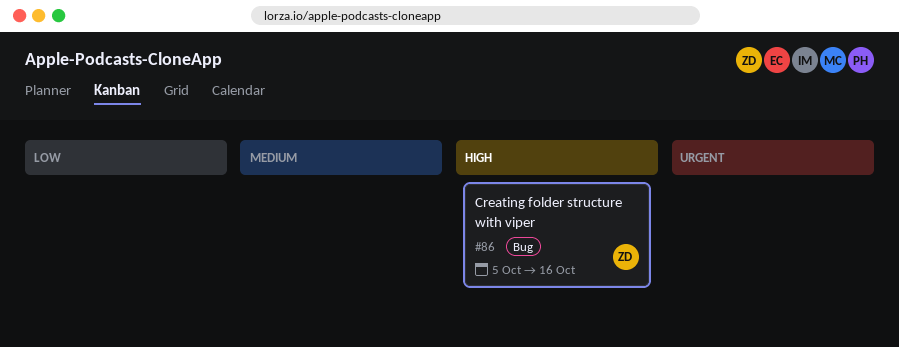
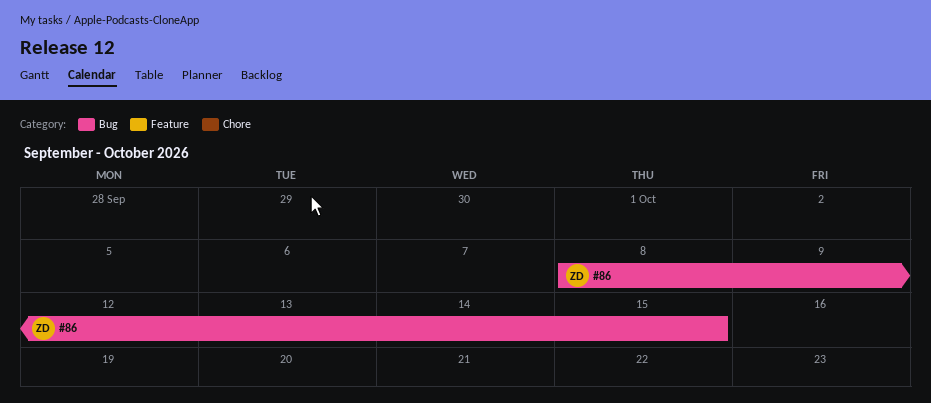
#86, start: Oct 5 -> Oct 8
#86, due: Oct 16 -> Oct 15

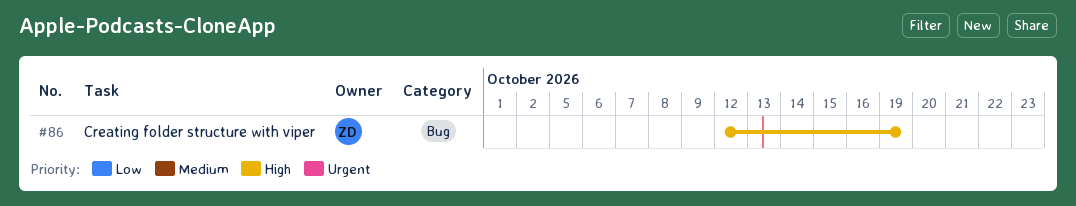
#86, start: Oct 8 -> Oct 12
#86, due: Oct 15 -> Oct 19

